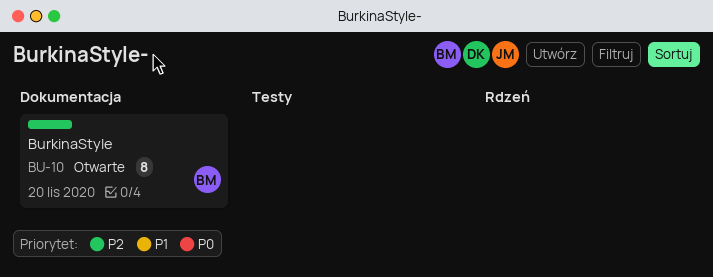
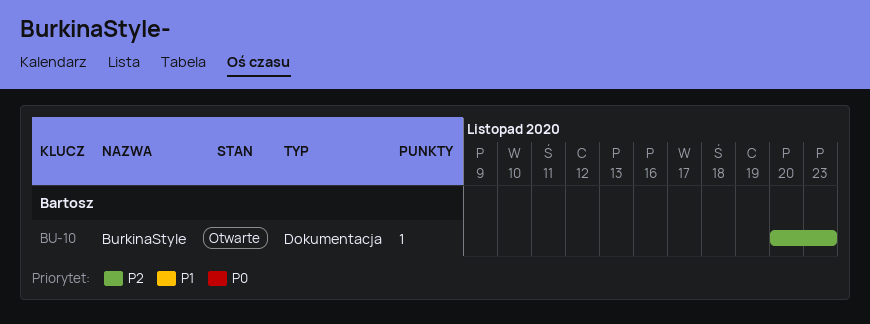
BU-10, estimate: 8 -> 1
BU-10, due: Nov 20 -> Nov 23

